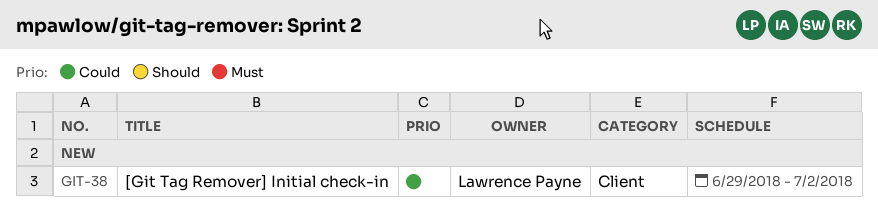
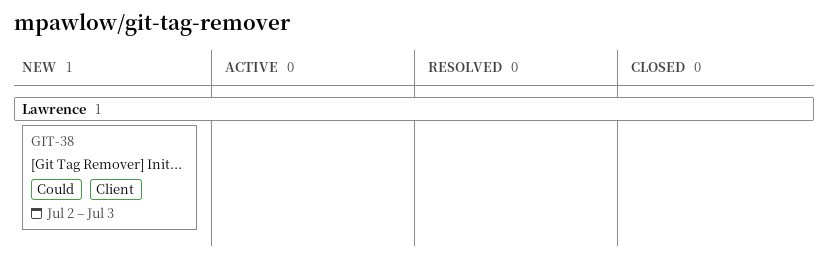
GIT-38, start: Jun 29 -> Jul 2
GIT-38, due: Jul 2 -> Jul 3

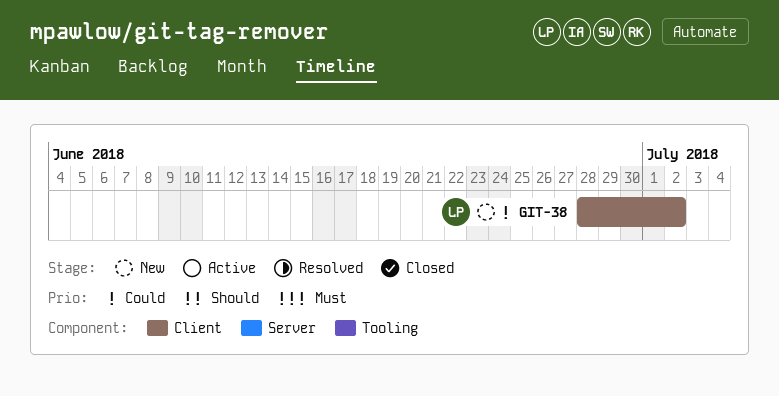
GIT-38, start: Jul 2 -> Jun 28
GIT-38, due: Jul 3 -> Jul 2

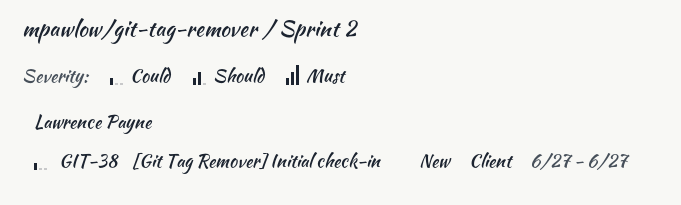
GIT-38, start: Jun 28 -> Jun 27
GIT-38, due: Jul 2 -> Jun 27

